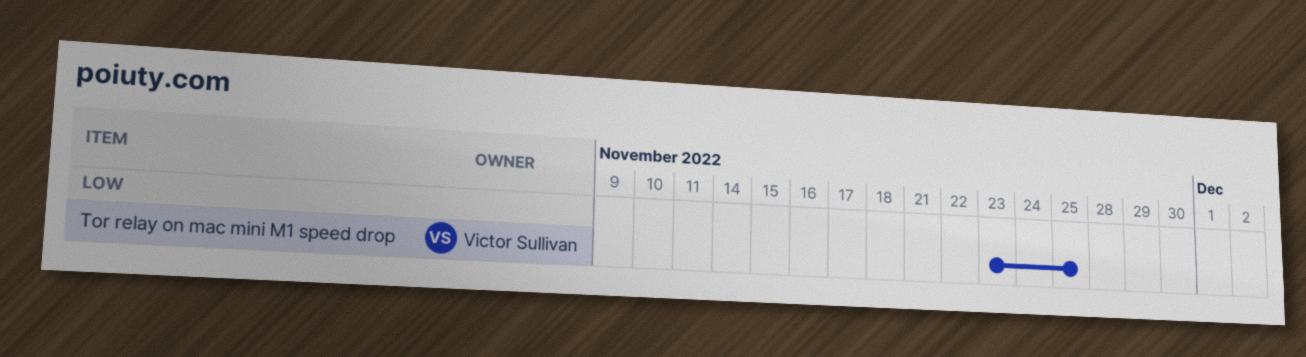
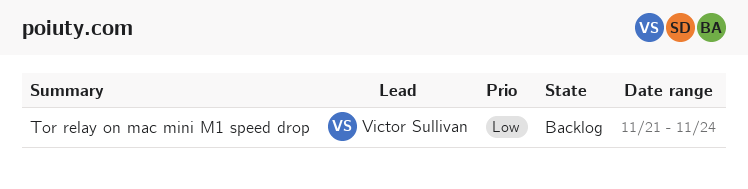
Tor relay on mac mini M1 speed drop, start: Nov 23 -> Nov 21
Tor relay on mac mini M1 speed drop, due: Nov 25 -> Nov 24

